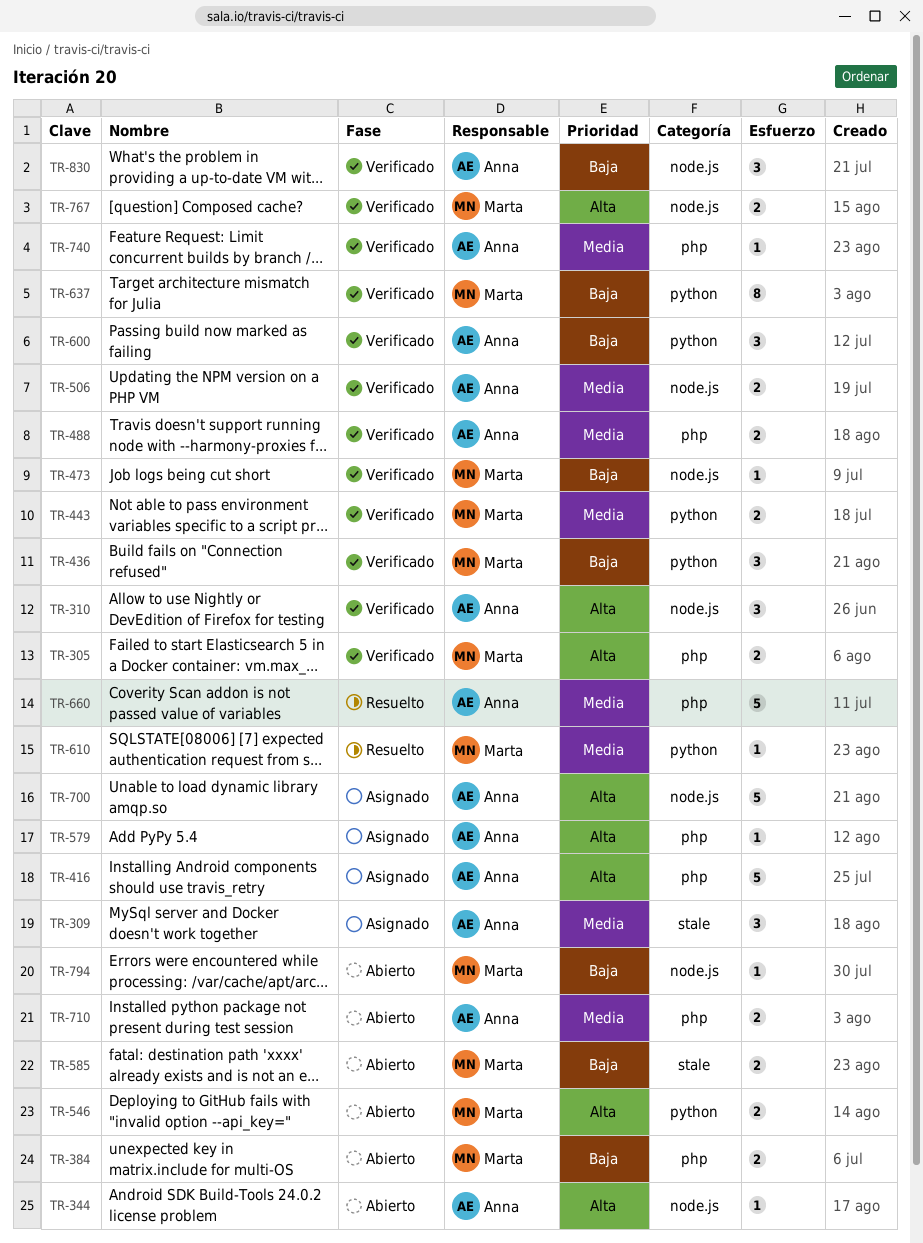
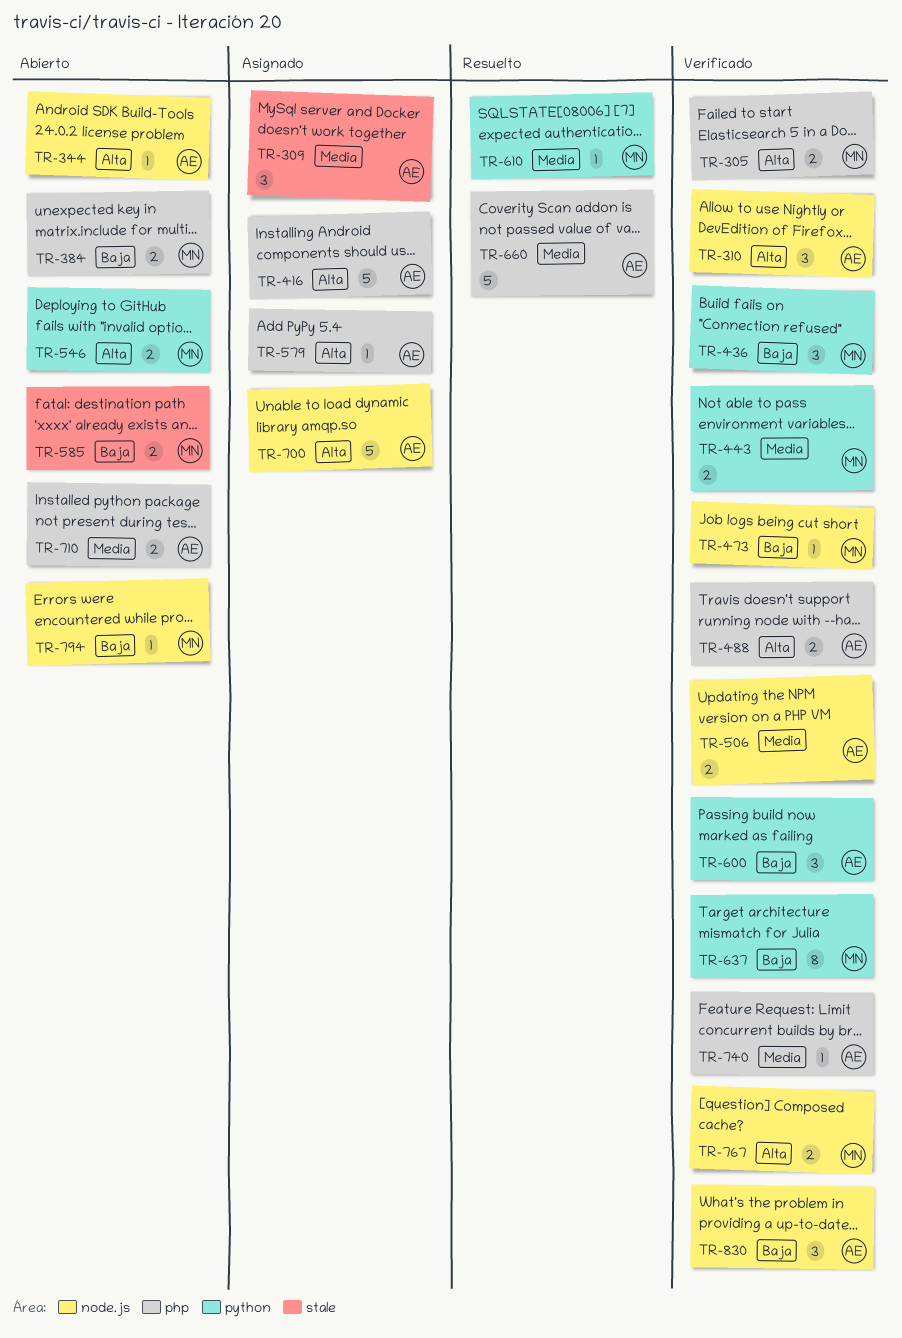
TR-488, priority: Media -> Alta

